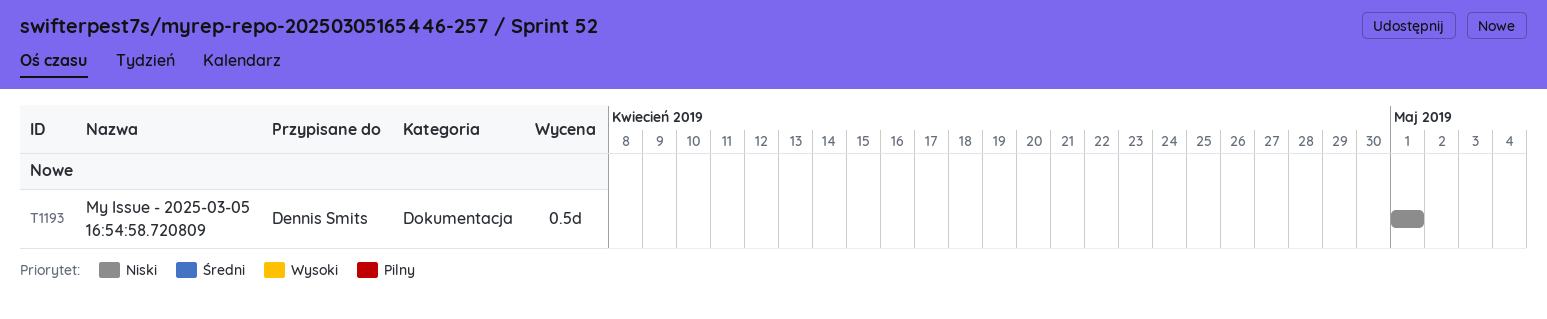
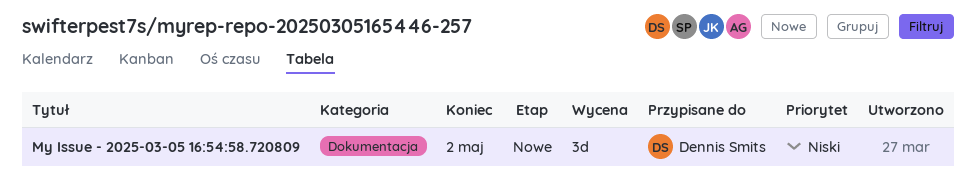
My Issue - 2025-03-05 16:54:58.720809, estimate: 0.5d -> 3d
My Issue - 2025-03-05 16:54:58.720809, due: May 1 -> May 2

